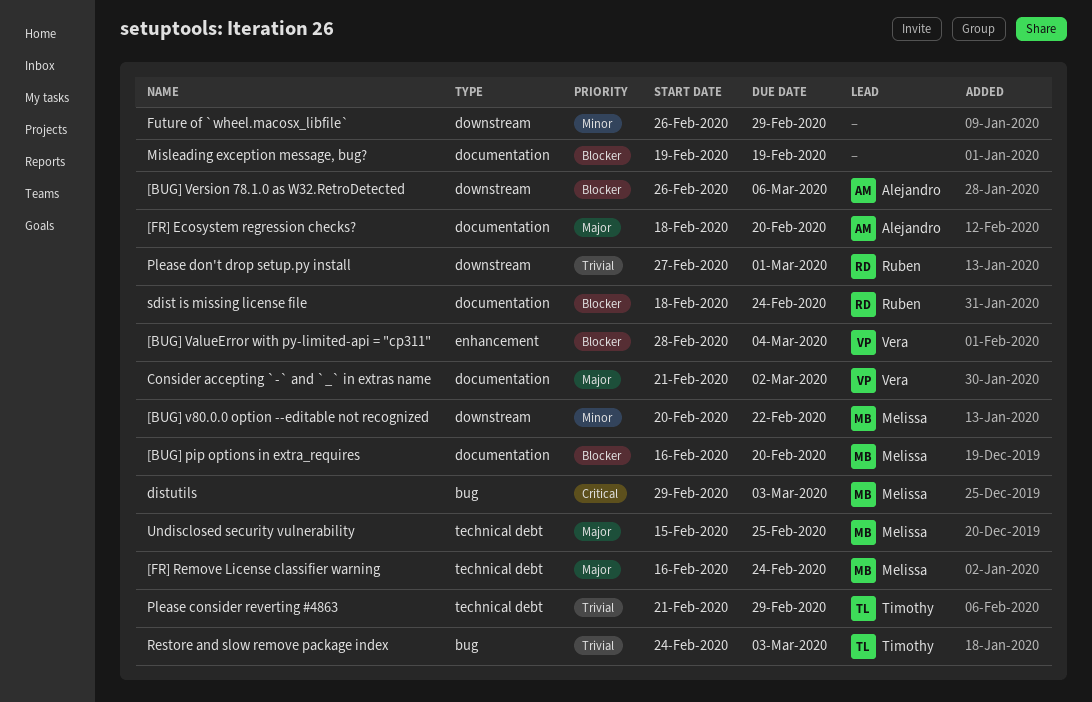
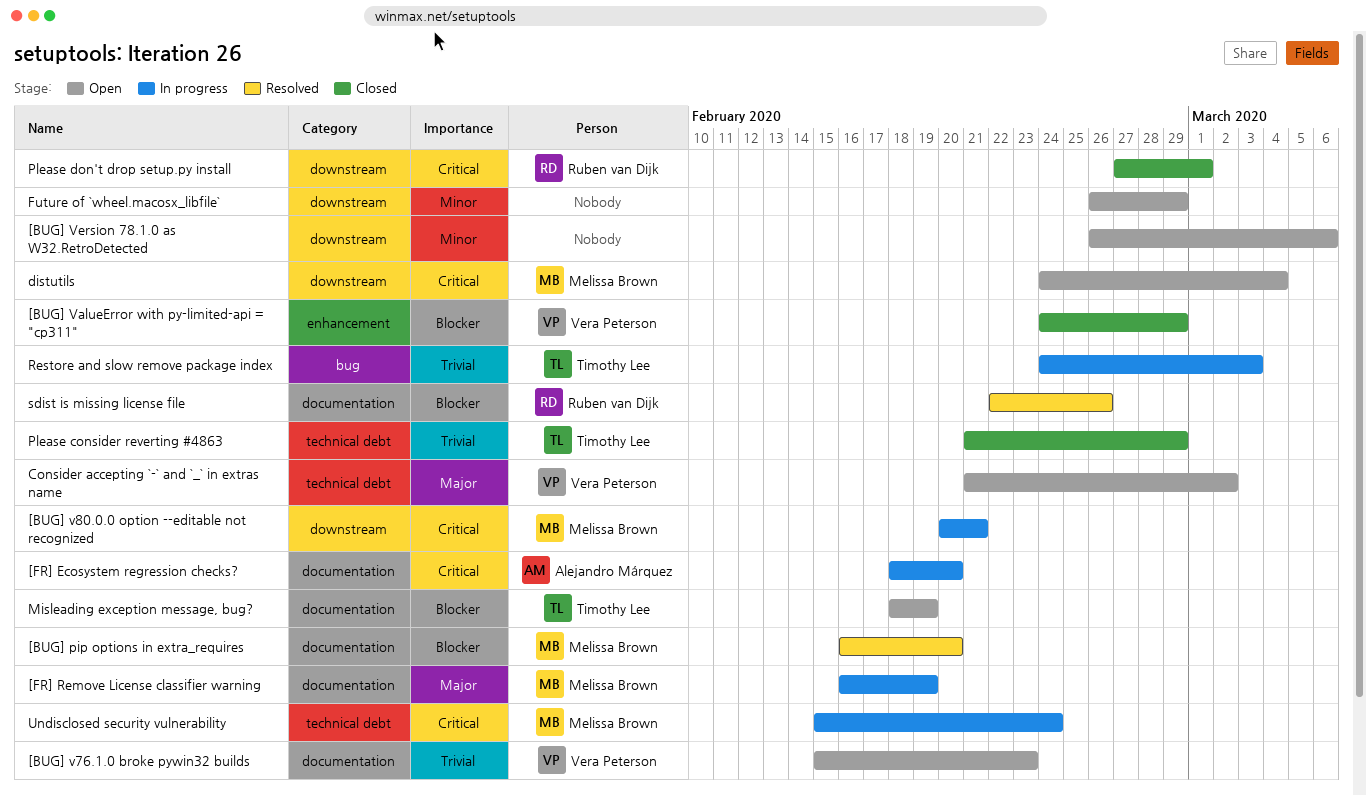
[BUG] v76.1.0 broke pywin32 builds: none -> present
[BUG] v80.0.0 option --editable not recognized, priority: Minor -> Critical
[BUG] v80.0.0 option --editable not recognized, due: Feb 22 -> Feb 21
[BUG] ValueError with py-limited-api = "cp311", start: Feb 28 -> Feb 24
[BUG] ValueError with py-limited-api = "cp311", due: Mar 4 -> Feb 29
[BUG] Version 78.1.0 as W32.RetroDetected, owner: Alejandro Márquez -> none
[BUG] Version 78.1.0 as W32.RetroDetected, priority: Blocker -> Minor
[FR] Ecosystem regression checks?, priority: Major -> Critical
[FR] Remove License classifier warning, label: technical debt -> documentation
[FR] Remove License classifier warning, due: Feb 24 -> Feb 19
Consider accepting `-` and `_` in extras name, label: documentation -> technical debt
distutils, label: bug -> downstream
distutils, start: Feb 29 -> Feb 24
distutils, due: Mar 3 -> Mar 4
Misleading exception message, bug?, owner: none -> Timothy Lee
Misleading exception message, bug?, start: Feb 19 -> Feb 18
Please don't drop setup.py install, priority: Trivial -> Critical
sdist is missing license file, start: Feb 18 -> Feb 22
sdist is missing license file, due: Feb 24 -> Feb 26
Undisclosed security vulnerability, priority: Major -> Critical
Undisclosed security vulnerability, due: Feb 25 -> Feb 24

